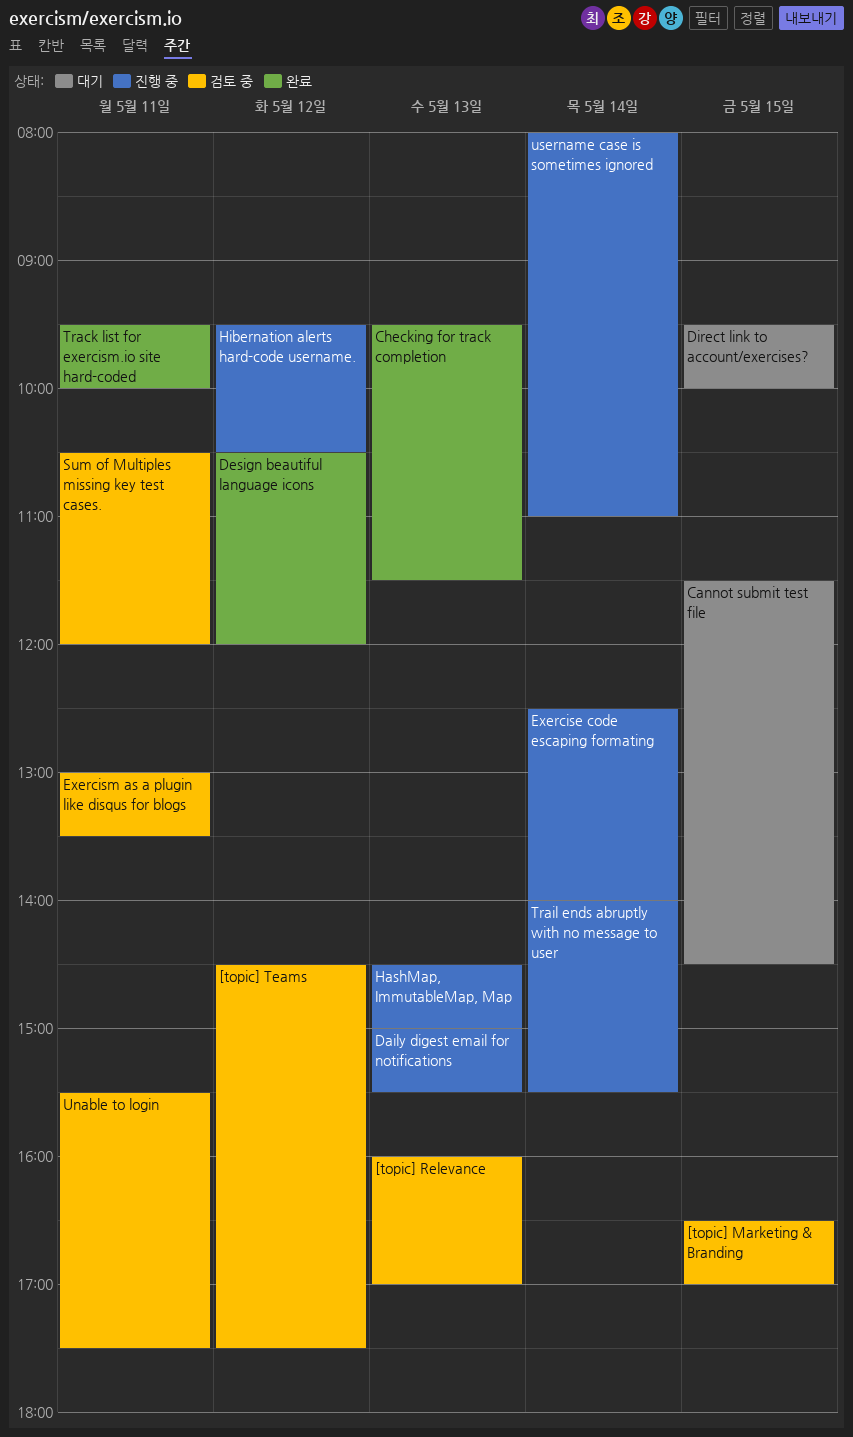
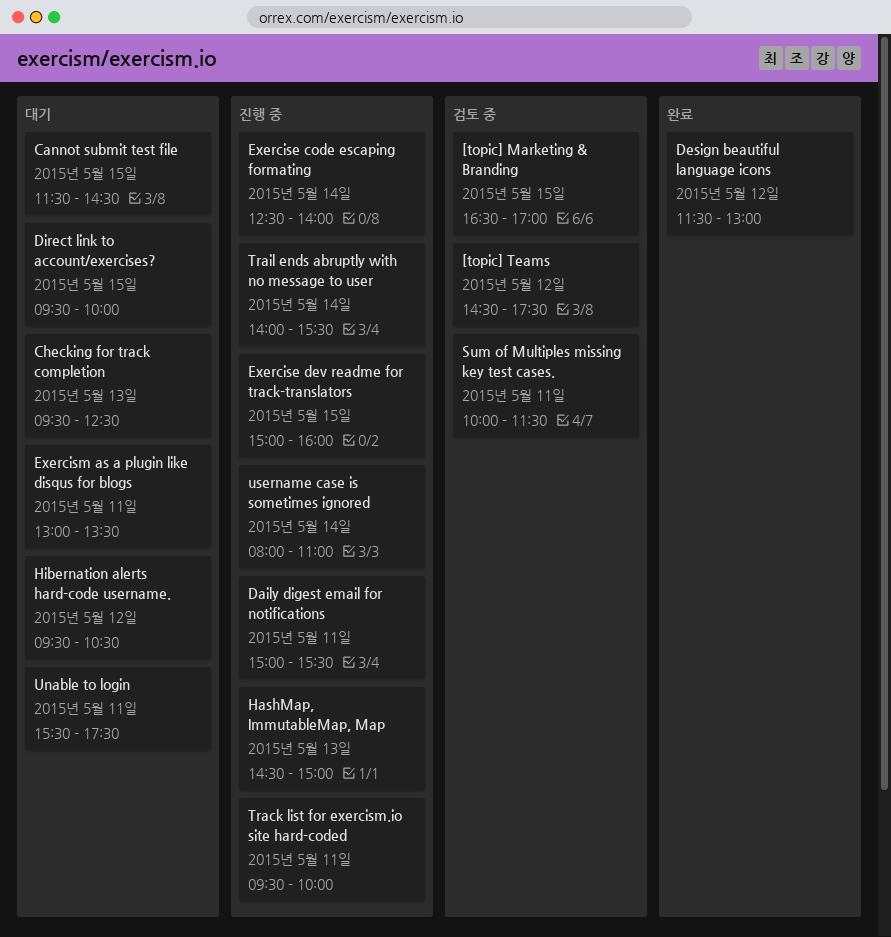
[topic] Relevance: present -> none
Checking for track completion, status: 완료 -> 대기
Checking for track completion, ends: 11:30 -> 12:30
Daily digest email for notifications, day: May 13 -> May 11
Design beautiful language icons, begins: 10:30 -> 11:30
Design beautiful language icons, ends: 12:00 -> 13:00
Exercise dev readme for track-translators: none -> present
Exercism as a plugin like disqus for blogs, status: 검토 중 -> 대기
Hibernation alerts hard-code username., status: 진행 중 -> 대기
Sum of Multiples missing key test cases., begins: 10:30 -> 10:00
Sum of Multiples missing key test cases., ends: 12:00 -> 11:30
Track list for exercism.io site hard-coded, status: 완료 -> 진행 중
Unable to login, status: 검토 중 -> 대기

